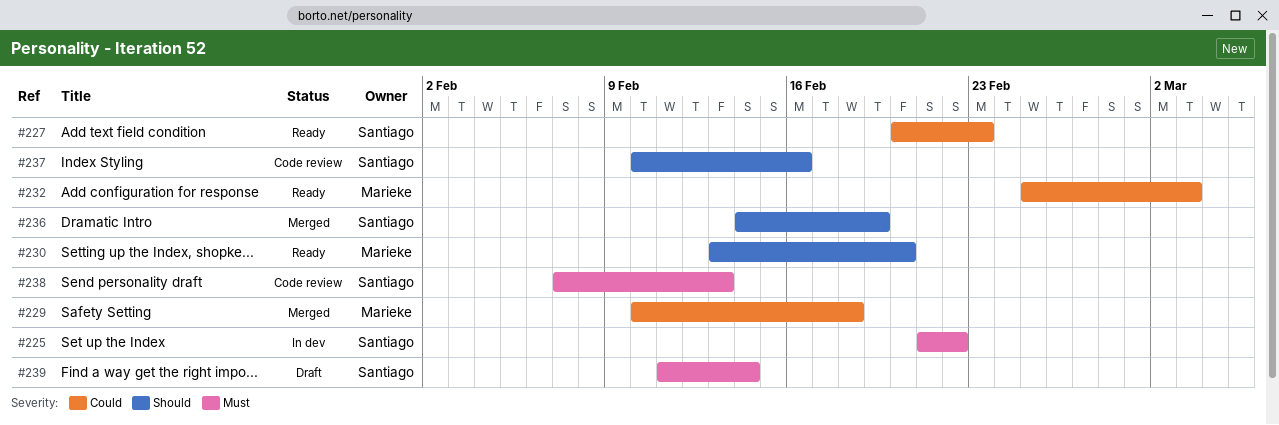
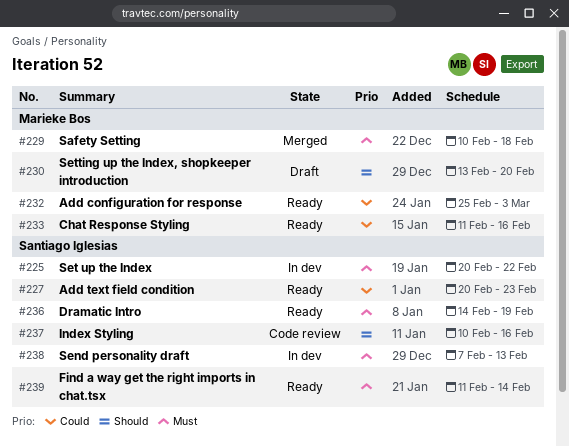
#225, start: Feb 21 -> Feb 20
#229, priority: Could -> Must
#230, status: Ready -> Draft
#233: none -> present
#236, status: Merged -> Ready
#236, priority: Should -> Must
#238, status: Code review -> In dev
#239, status: Draft -> Ready

